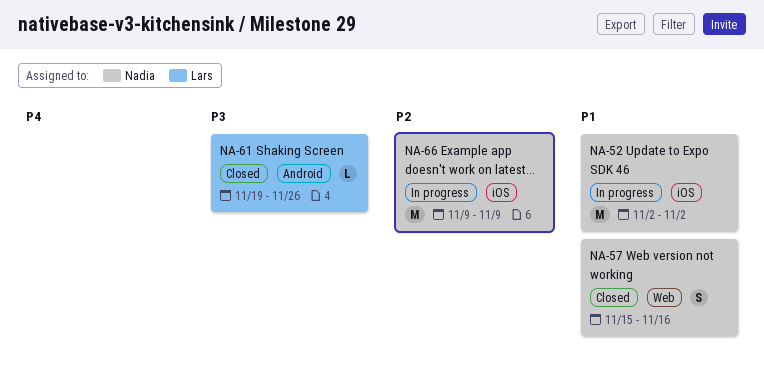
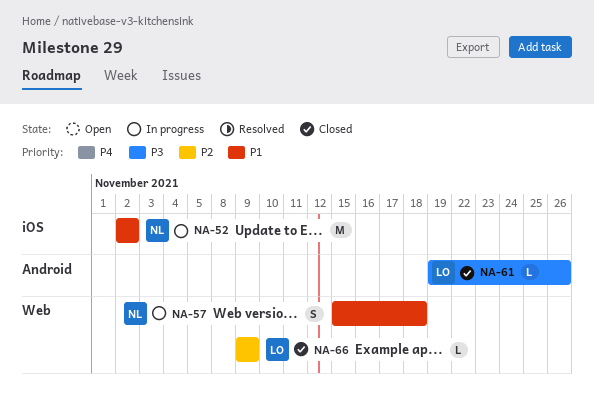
NA-57, status: Closed -> In progress
NA-57, due: Nov 16 -> Nov 18
NA-66, status: In progress -> Closed
NA-66, owner: Nadia -> Lars
NA-66, label: iOS -> Web
NA-66, estimate: M -> L

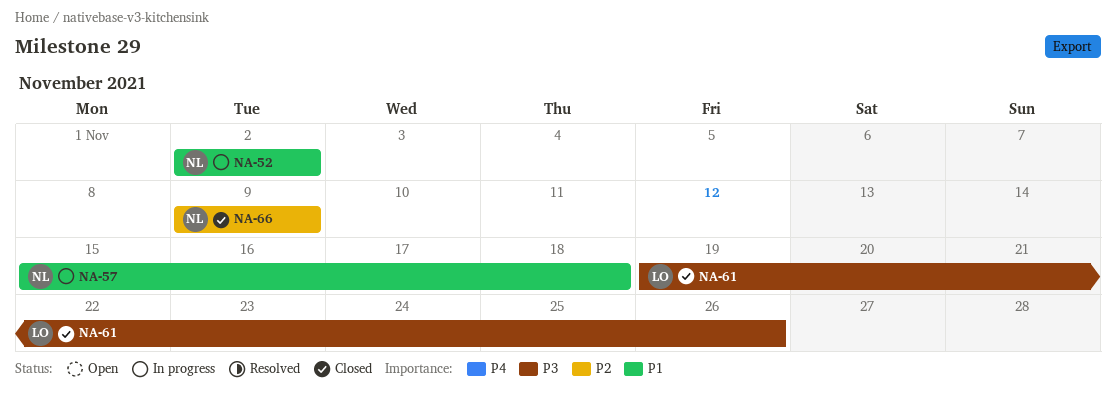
NA-66, owner: LO -> NL

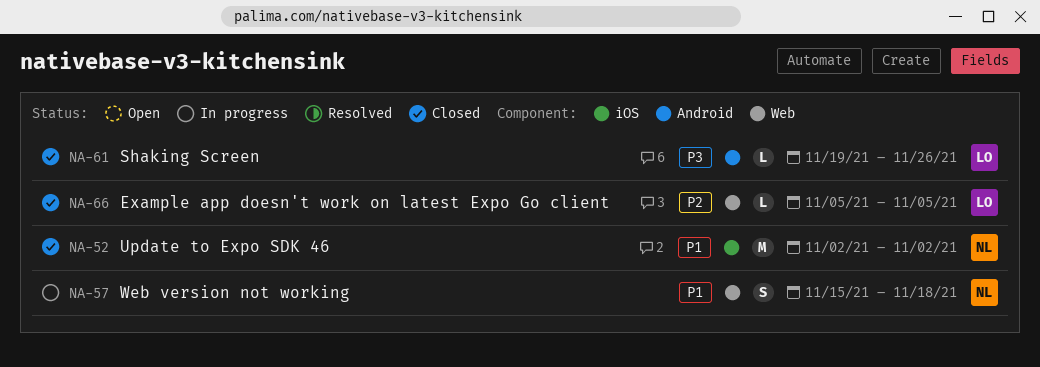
NA-52, status: In progress -> Closed
NA-66, owner: NL -> LO
NA-66, start: Nov 9 -> Nov 5
NA-66, due: Nov 9 -> Nov 5

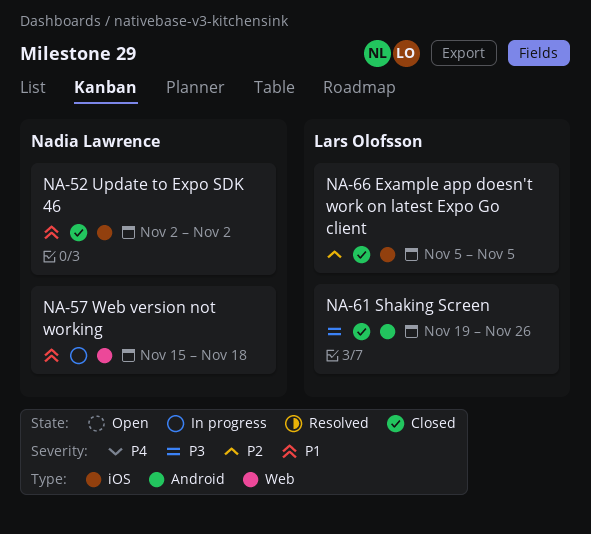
NA-66, label: Web -> iOS

